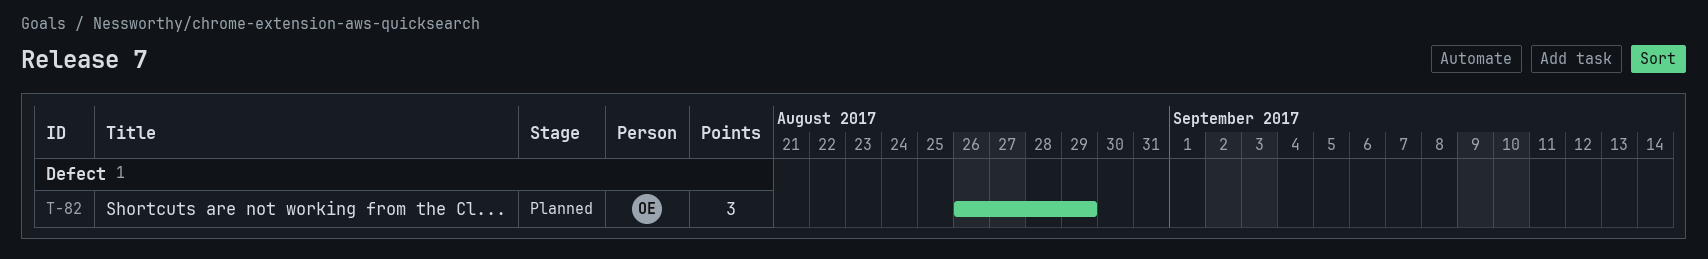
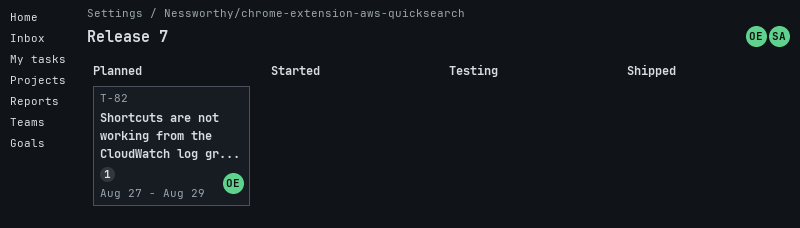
T-82, estimate: 3 -> 1
T-82, start: Aug 26 -> Aug 27

